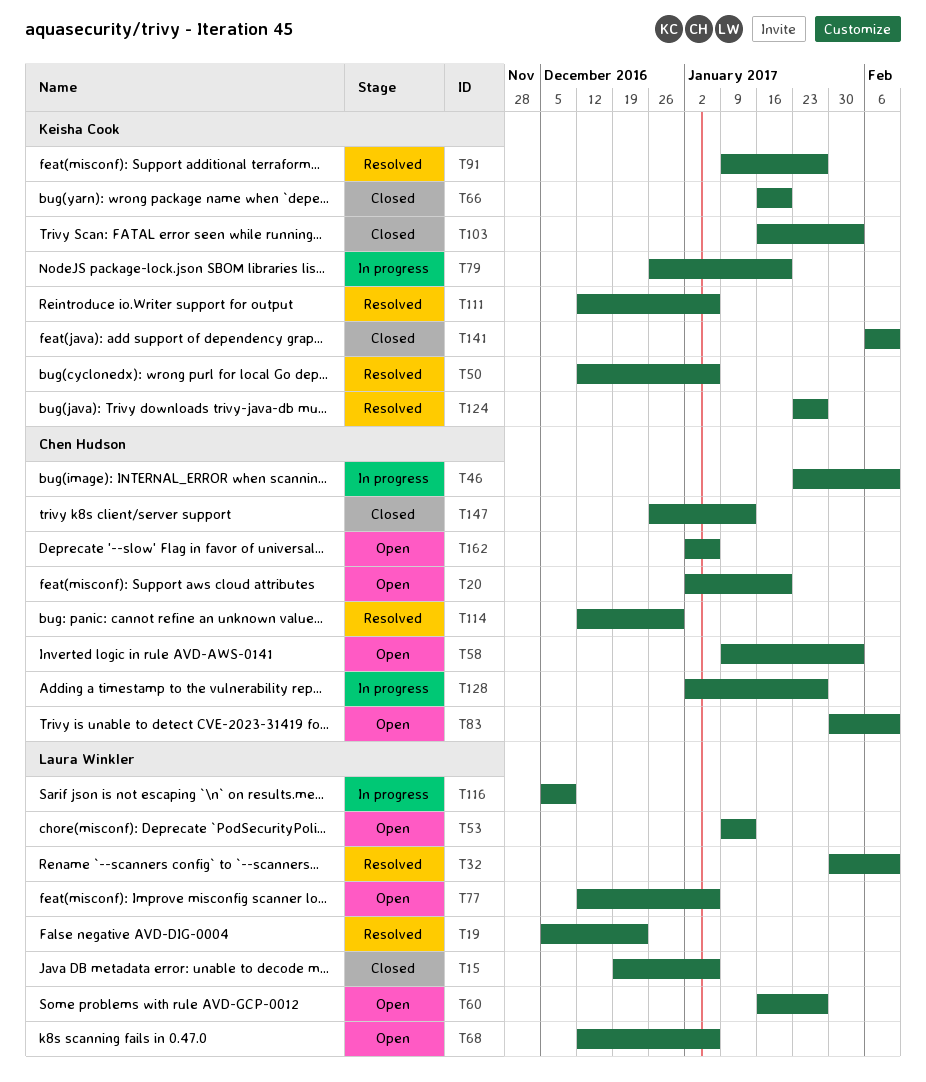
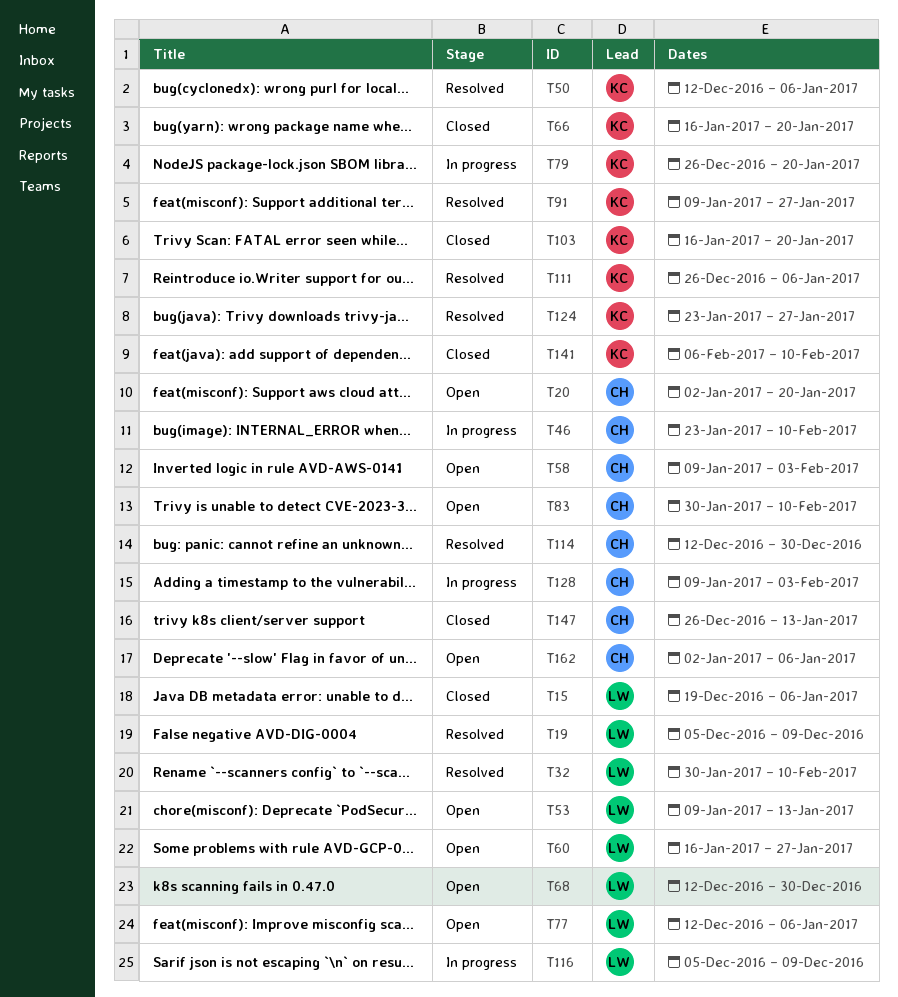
T19, due: Dec 23 -> Dec 9
T68, due: Jan 6 -> Dec 30
T103, due: Feb 3 -> Jan 20
T111, start: Dec 12 -> Dec 26
T128, start: Jan 2 -> Jan 9
T128, due: Jan 27 -> Feb 3

